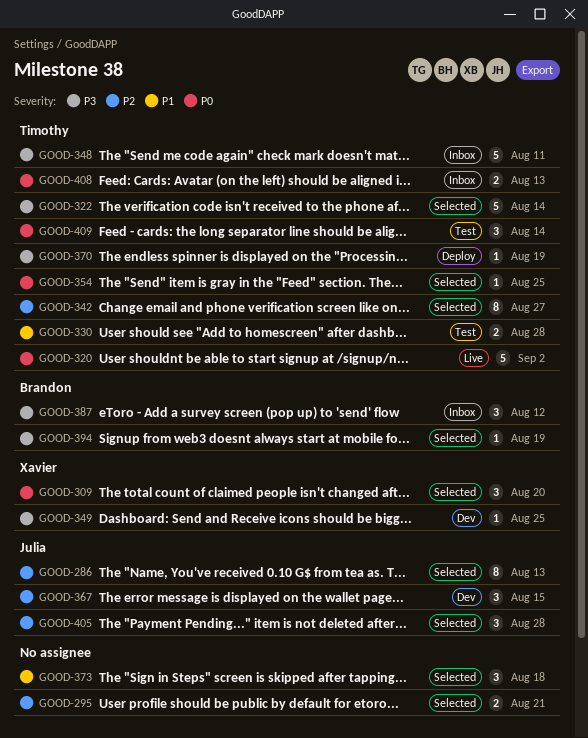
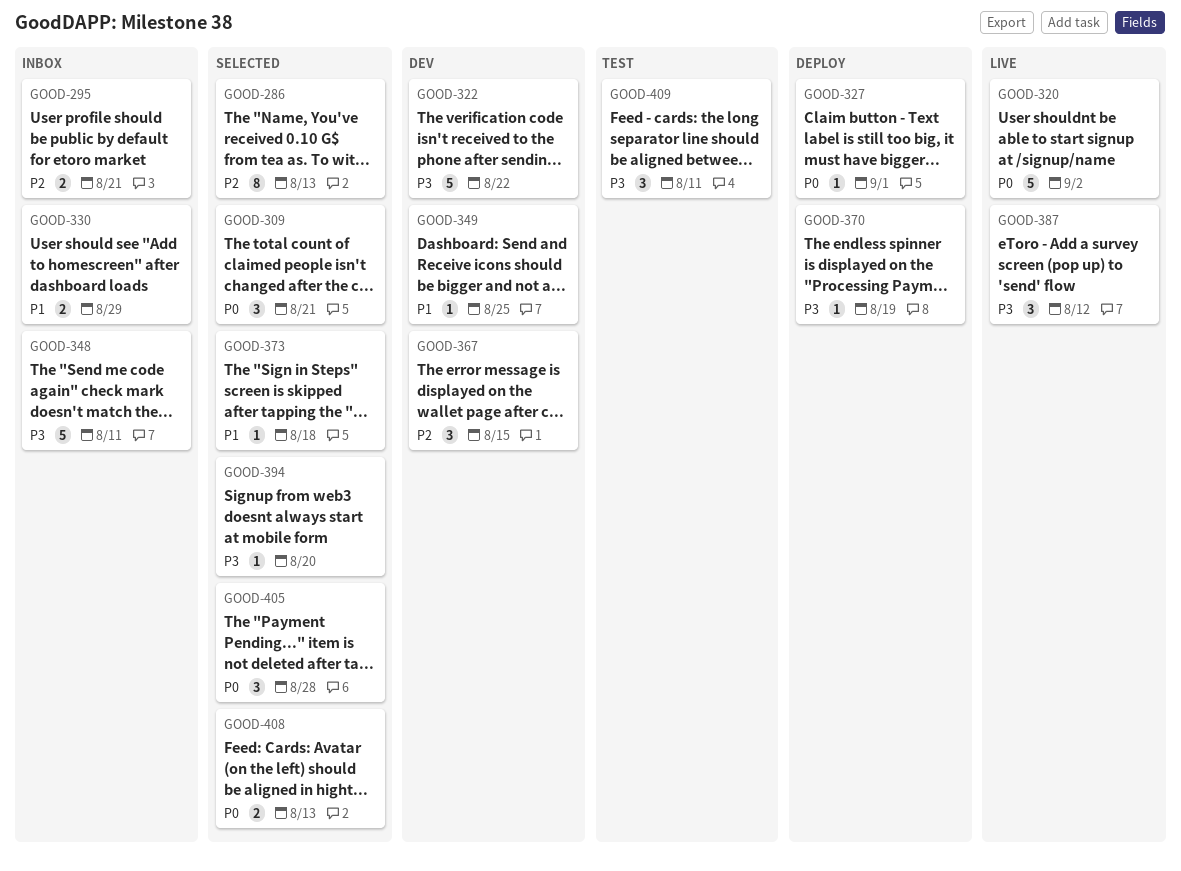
GOOD-295, status: Selected -> Inbox
GOOD-309, due: Aug 20 -> Aug 21
GOOD-322, status: Selected -> Dev
GOOD-322, due: Aug 14 -> Aug 22
GOOD-327: none -> present
GOOD-330, status: Test -> Inbox
GOOD-330, due: Aug 28 -> Aug 29
GOOD-342: present -> none
GOOD-349, priority: P3 -> P1
GOOD-354: present -> none
GOOD-373, estimate: 3 -> 1
GOOD-387, status: Inbox -> Live
GOOD-394, due: Aug 19 -> Aug 20
GOOD-405, priority: P2 -> P0
GOOD-408, status: Inbox -> Selected
GOOD-409, priority: P0 -> P3
GOOD-409, due: Aug 14 -> Aug 11

